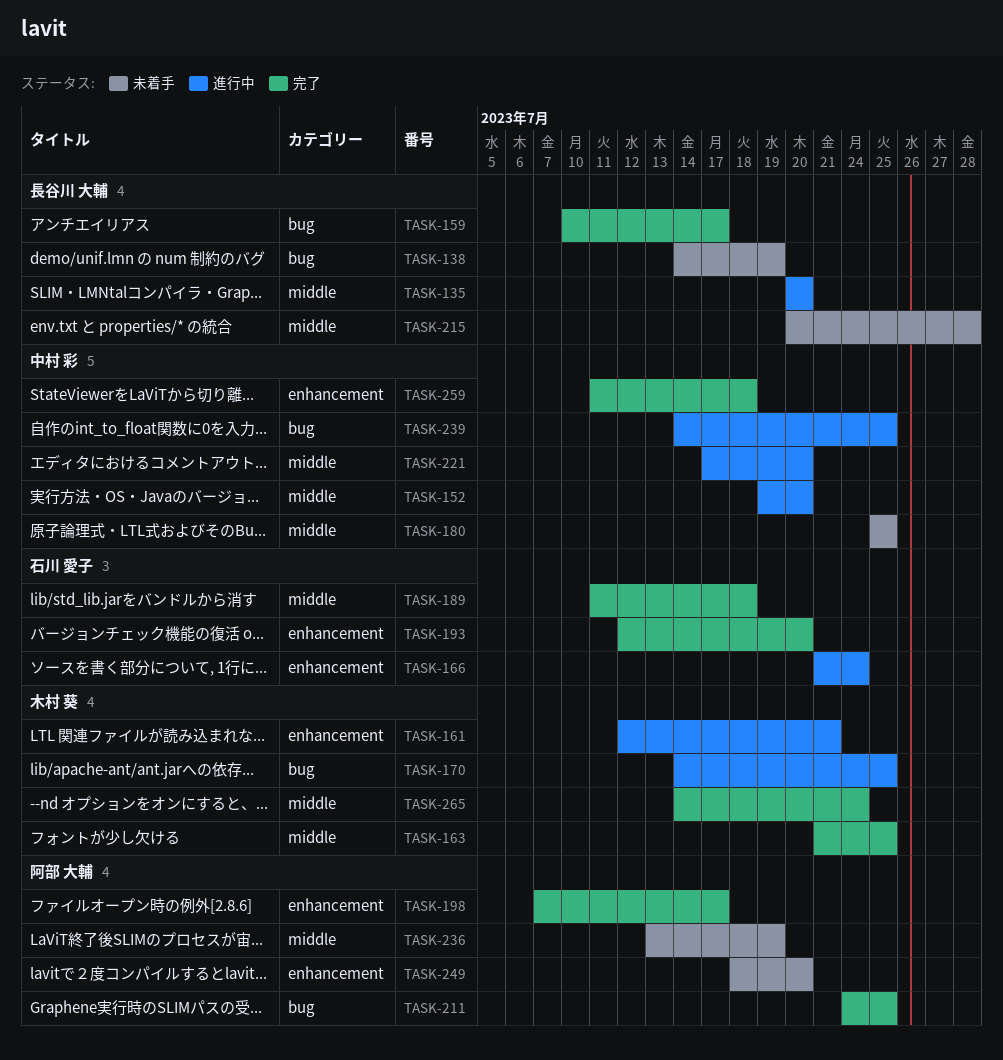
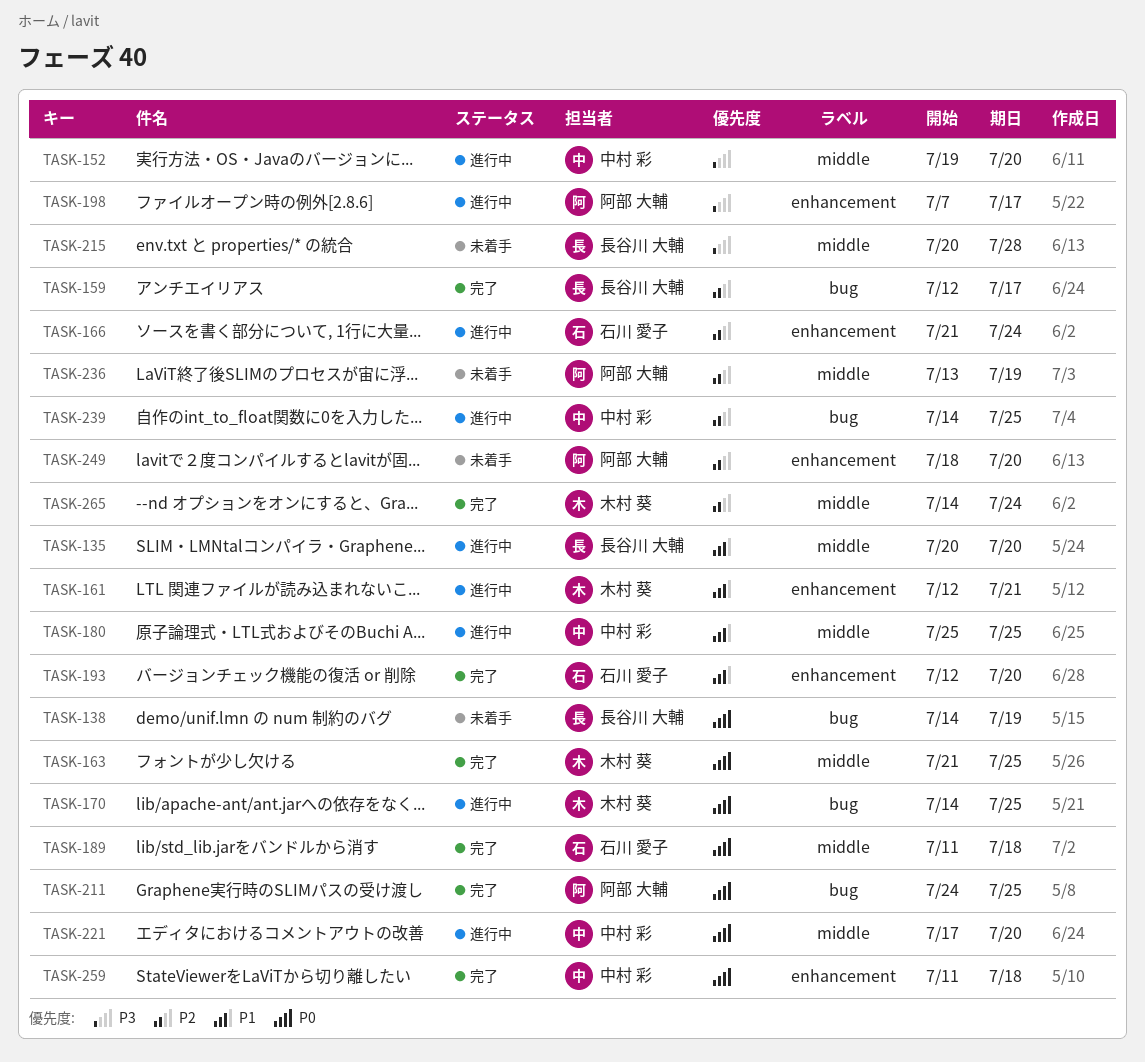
TASK-159, start: Jul 10 -> Jul 12
TASK-180, status: 未着手 -> 進行中
TASK-198, status: 完了 -> 進行中

